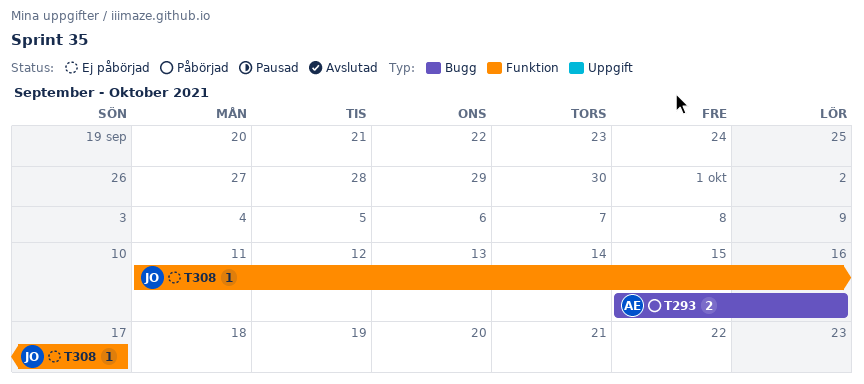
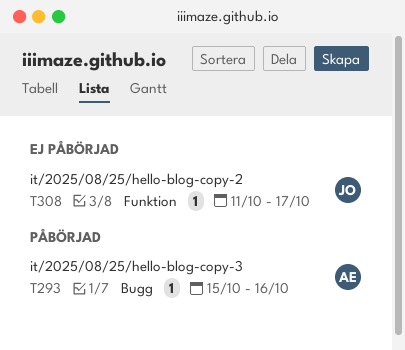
T293, estimate: 2 -> 1

